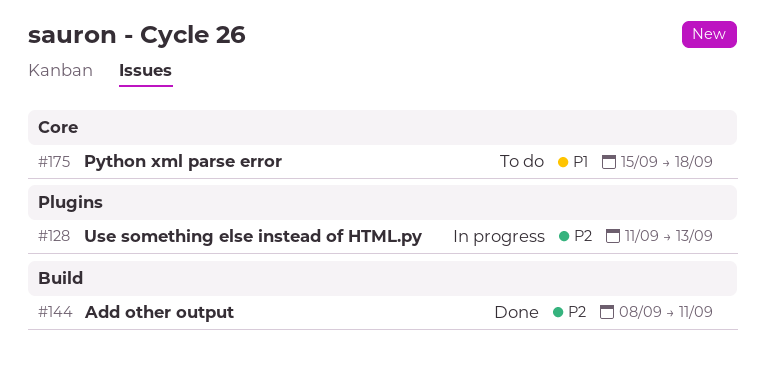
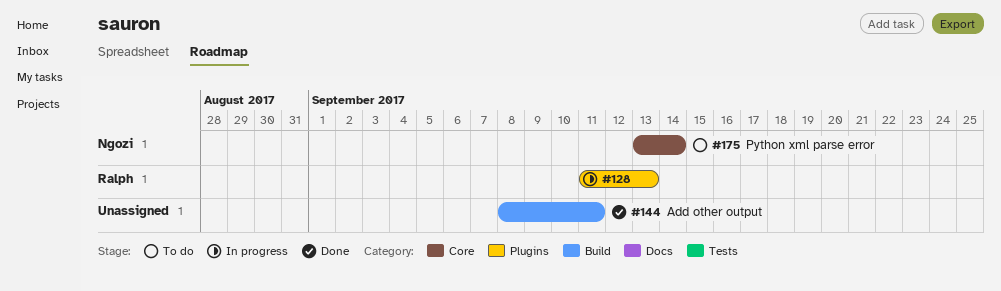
#175, start: Sep 15 -> Sep 13
#175, due: Sep 18 -> Sep 14

